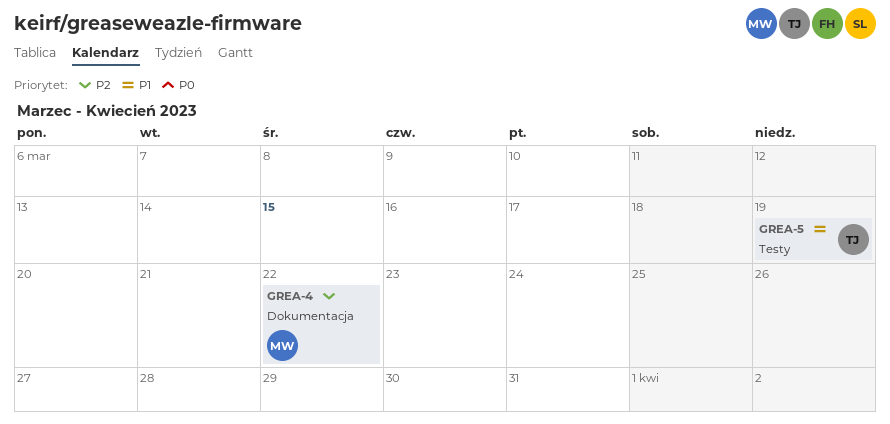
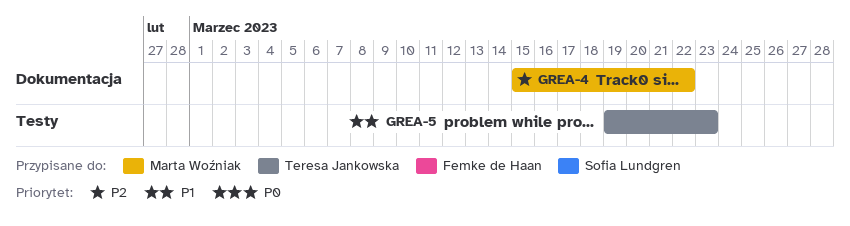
GREA-5, due: Mar 19 -> Mar 23

